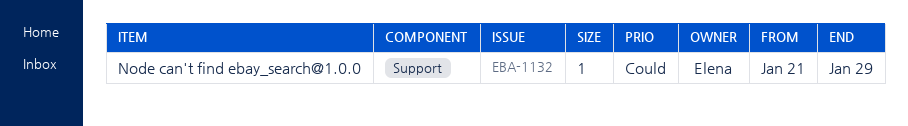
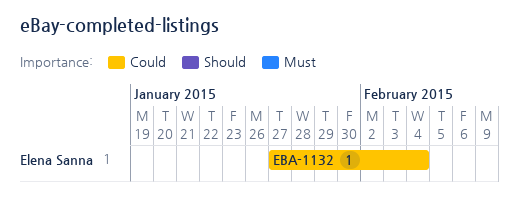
EBA-1132, start: Jan 21 -> Jan 27
EBA-1132, due: Jan 29 -> Feb 4

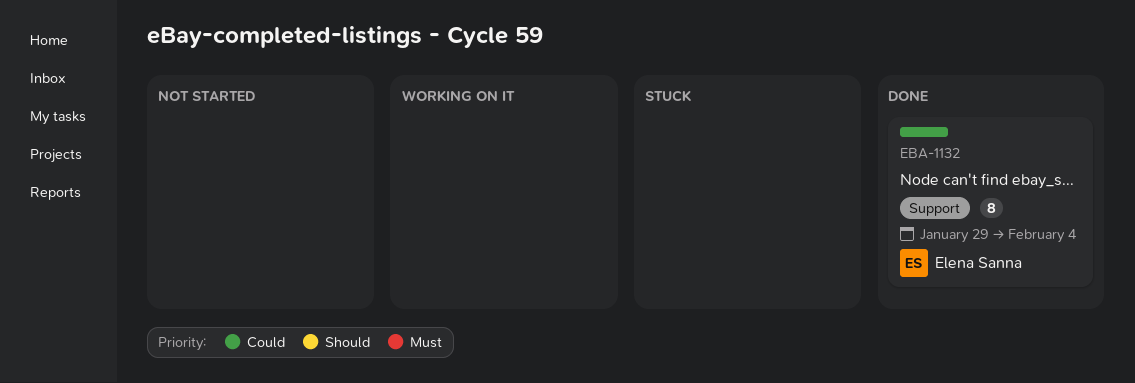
EBA-1132, estimate: 1 -> 8
EBA-1132, start: Jan 27 -> Jan 29

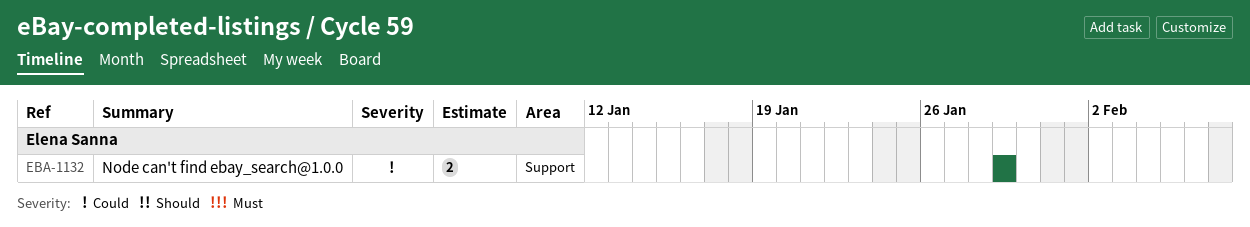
EBA-1132, estimate: 8 -> 2
EBA-1132, due: Feb 4 -> Jan 29

